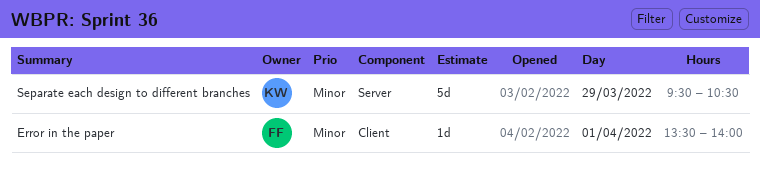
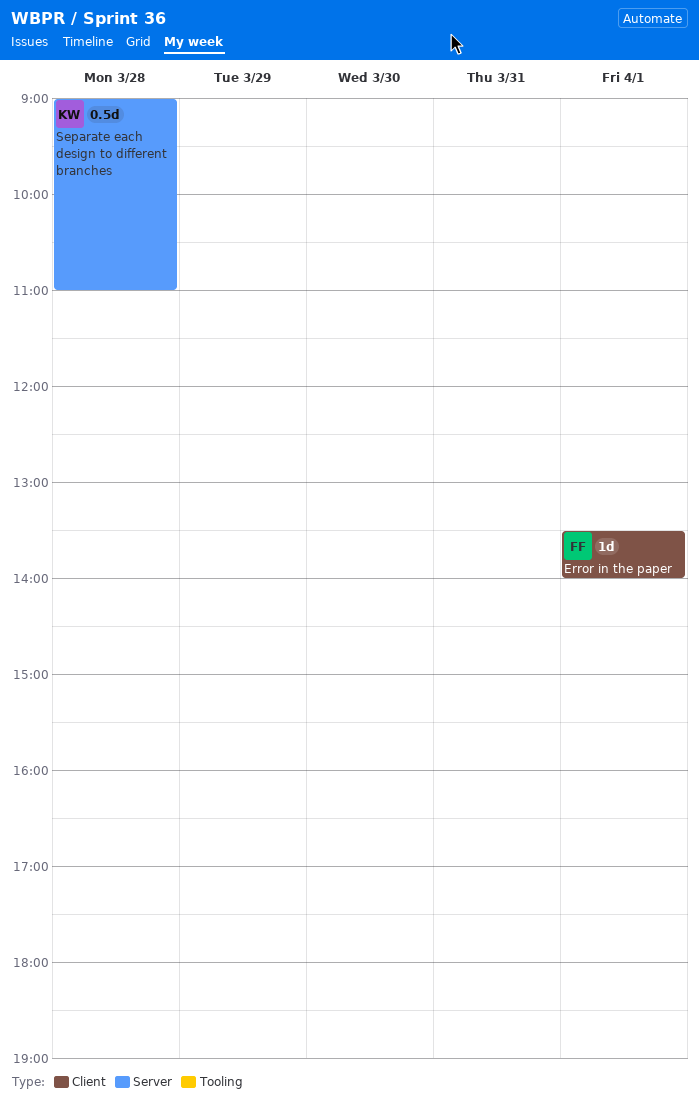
Separate each design to different branches, estimate: 5d -> 0.5d
Separate each design to different branches, day: Mar 29 -> Mar 28
Separate each design to different branches, begins: 09:30 -> 09:00
Separate each design to different branches, ends: 10:30 -> 11:00

